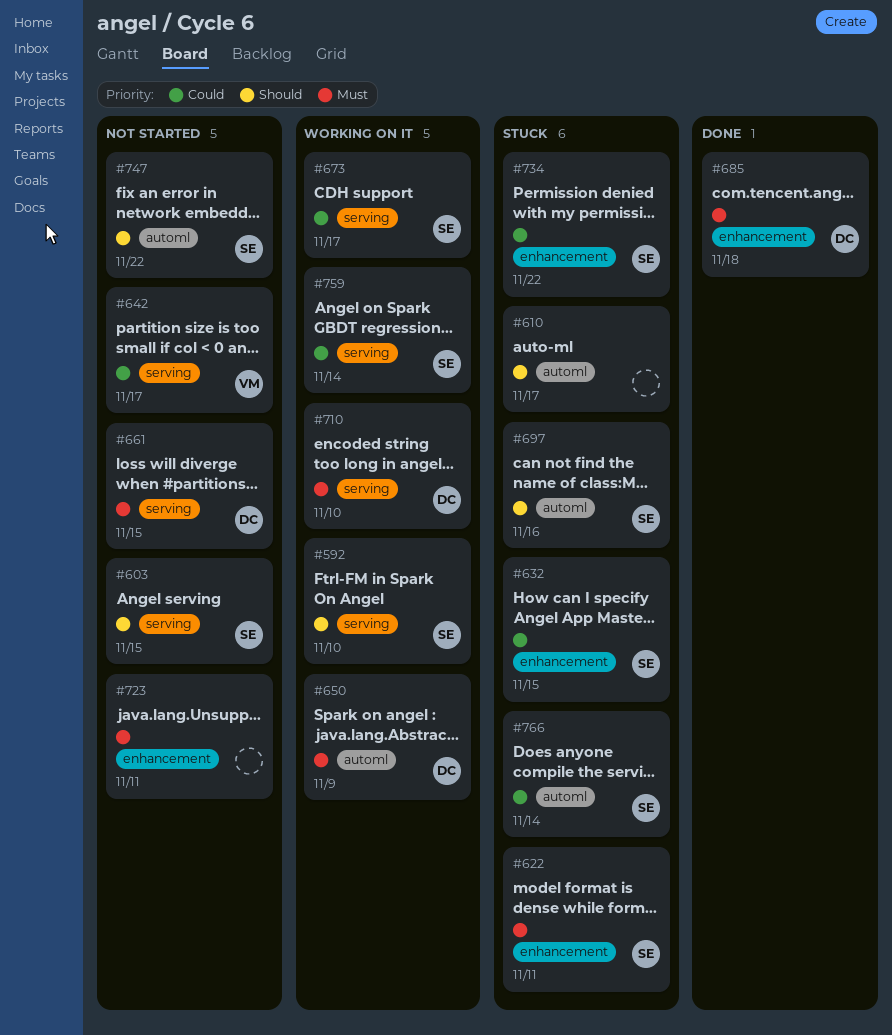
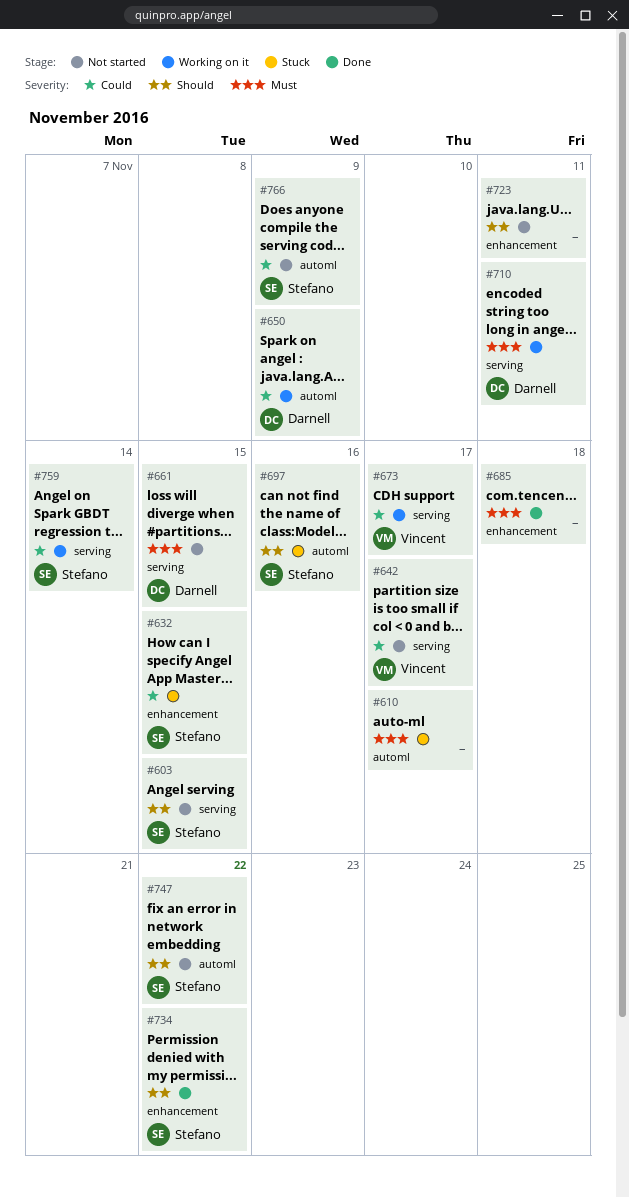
#592: present -> none
#610, priority: Should -> Must
#622: present -> none
#650, priority: Must -> Could
#673, owner: Stefano -> Vincent
#685, owner: Darnell -> none
#710, due: Nov 10 -> Nov 11
#723, priority: Must -> Should
#734, status: Stuck -> Done
#734, priority: Could -> Should
#766, status: Stuck -> Not started
#766, due: Nov 14 -> Nov 9

